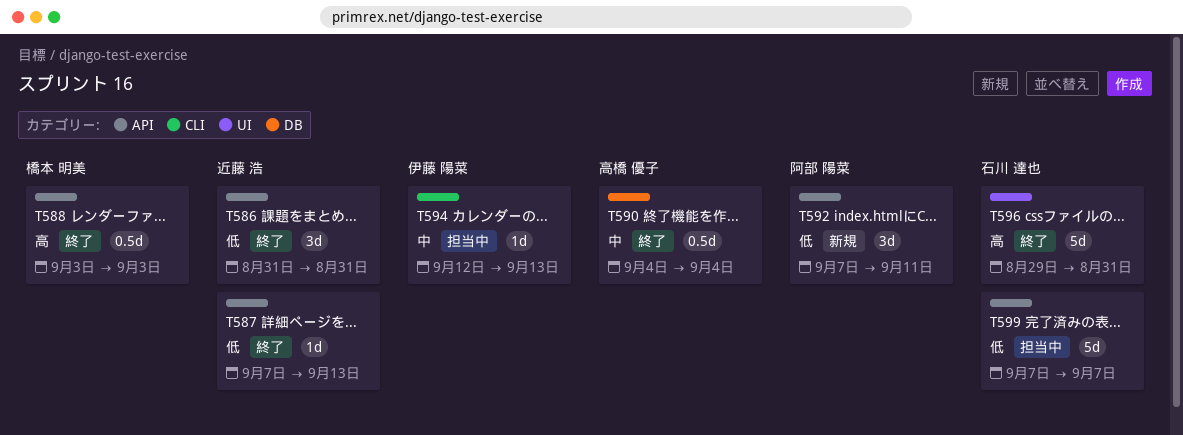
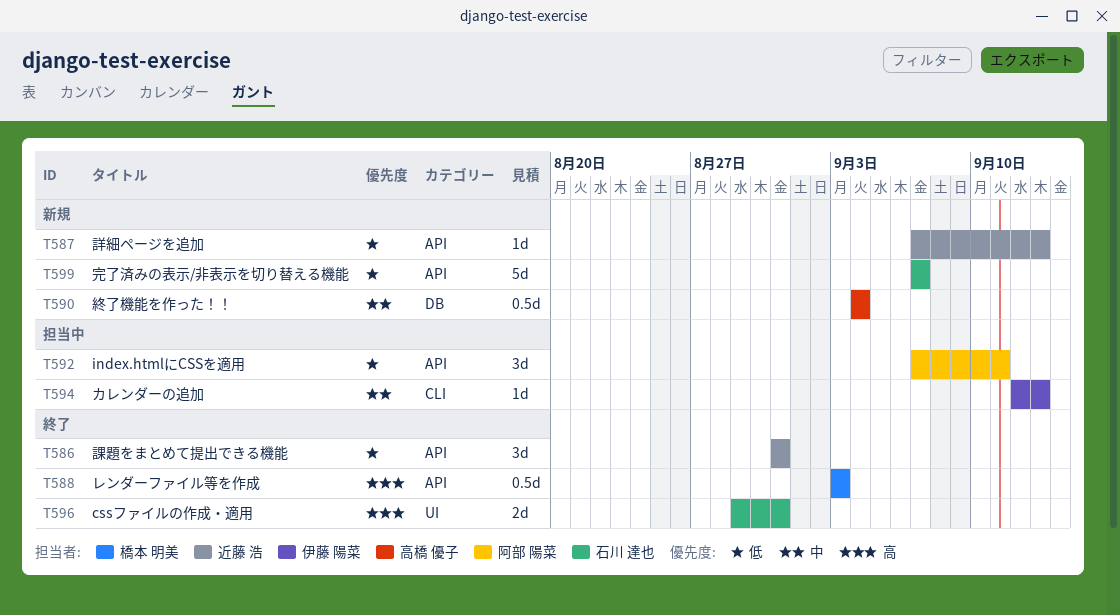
T587, status: 終了 -> 新規
T590, status: 終了 -> 新規
T592, status: 新規 -> 担当中
T596, estimate: 5d -> 2d
T599, status: 担当中 -> 新規

